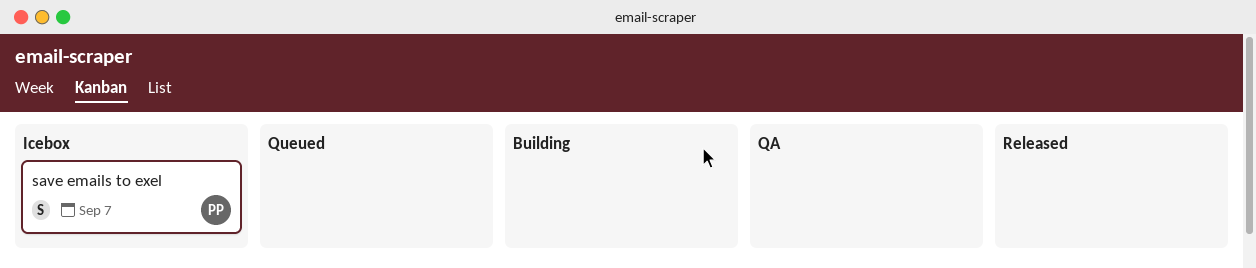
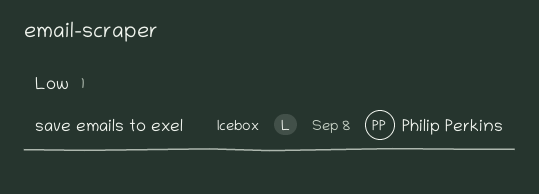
save emails to exel, estimate: S -> L
save emails to exel, due: Sep 7 -> Sep 8

